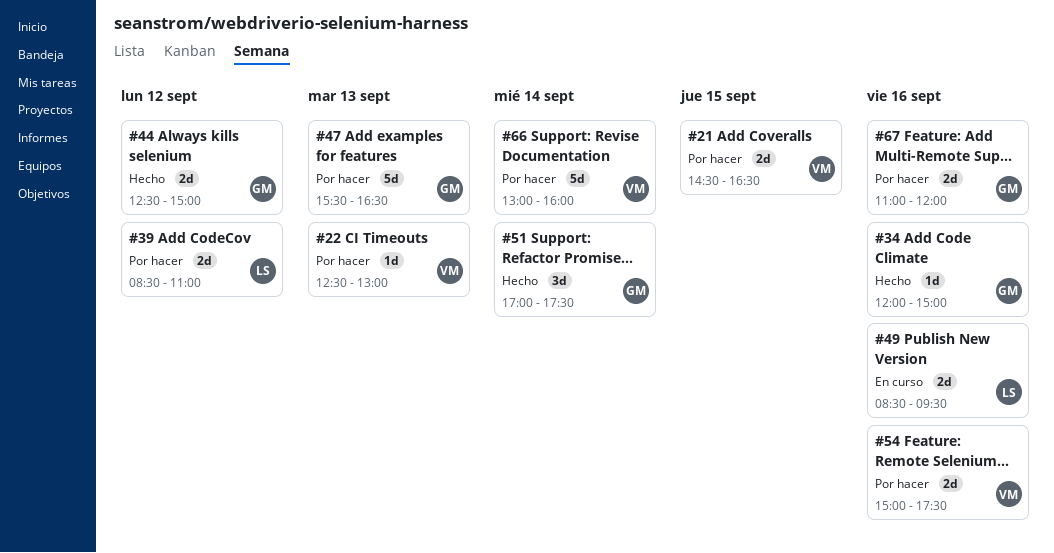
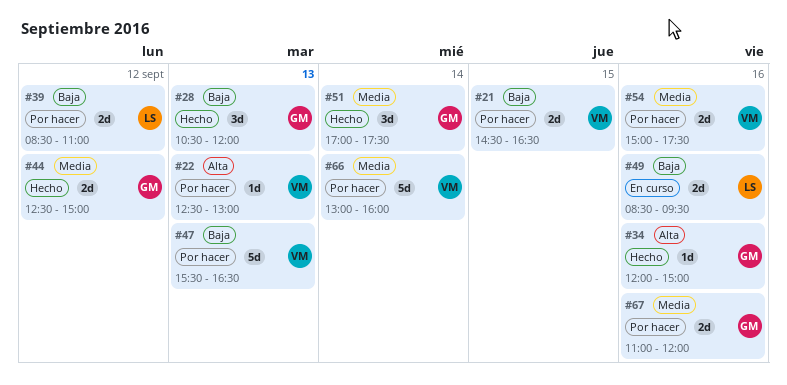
#28: none -> present
#47, owner: GM -> VM

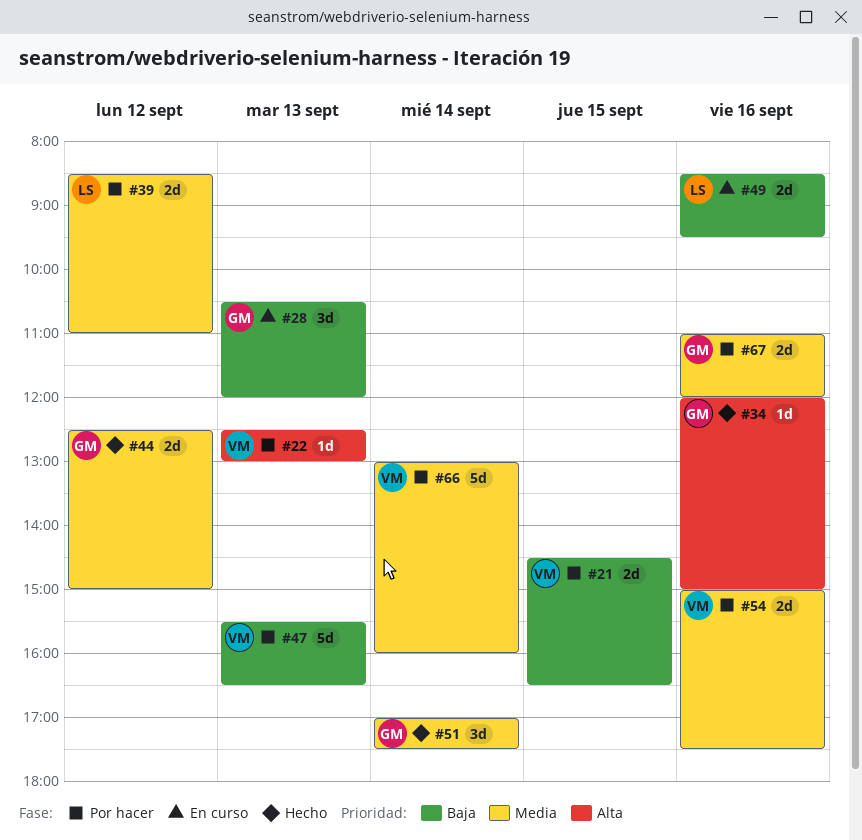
#28, status: Hecho -> En curso
#39, priority: Baja -> Media

